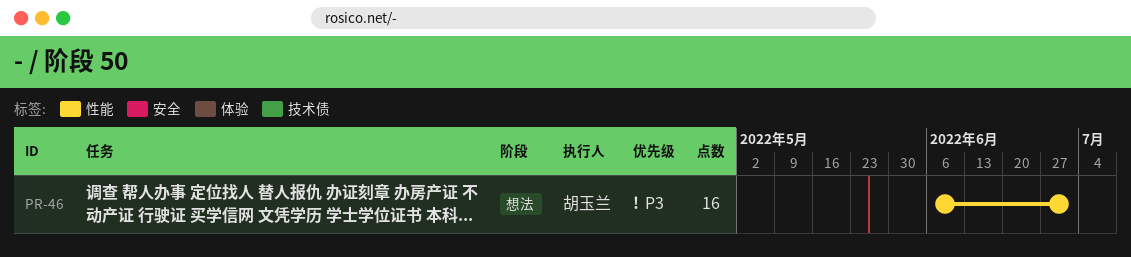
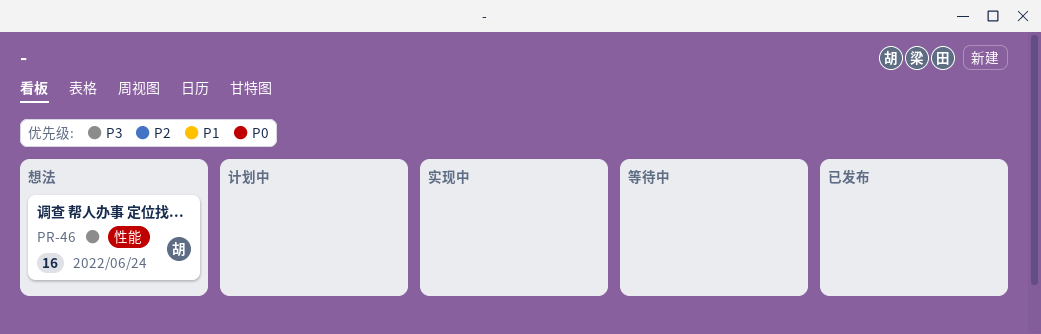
PR-46, due: Jul 1 -> Jun 24

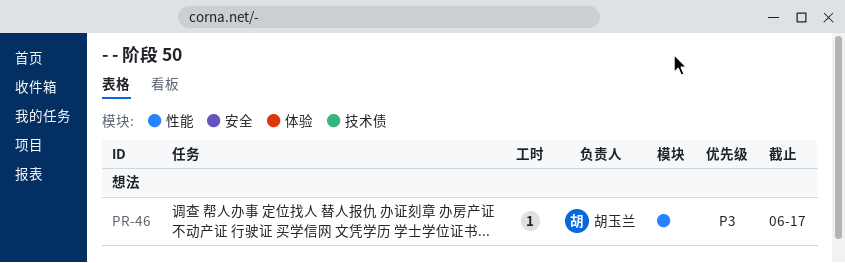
PR-46, estimate: 16 -> 1
PR-46, due: Jun 24 -> Jun 17

